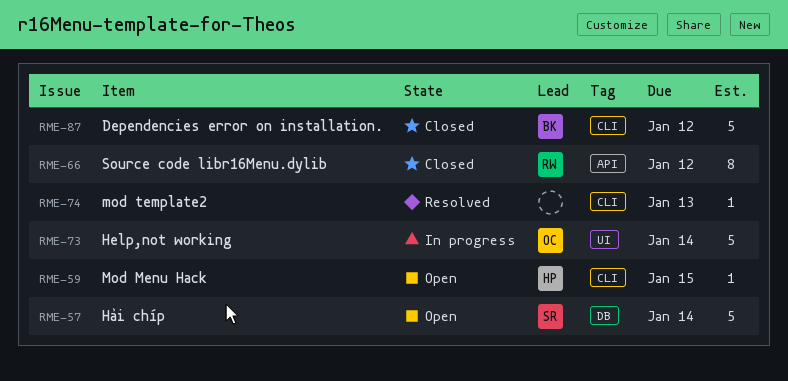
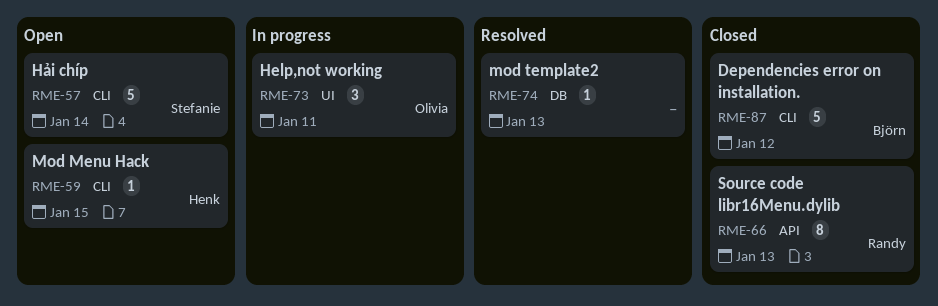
RME-57, label: DB -> CLI
RME-66, due: Jan 12 -> Jan 13
RME-73, estimate: 5 -> 3
RME-73, due: Jan 14 -> Jan 11
RME-74, label: CLI -> DB

